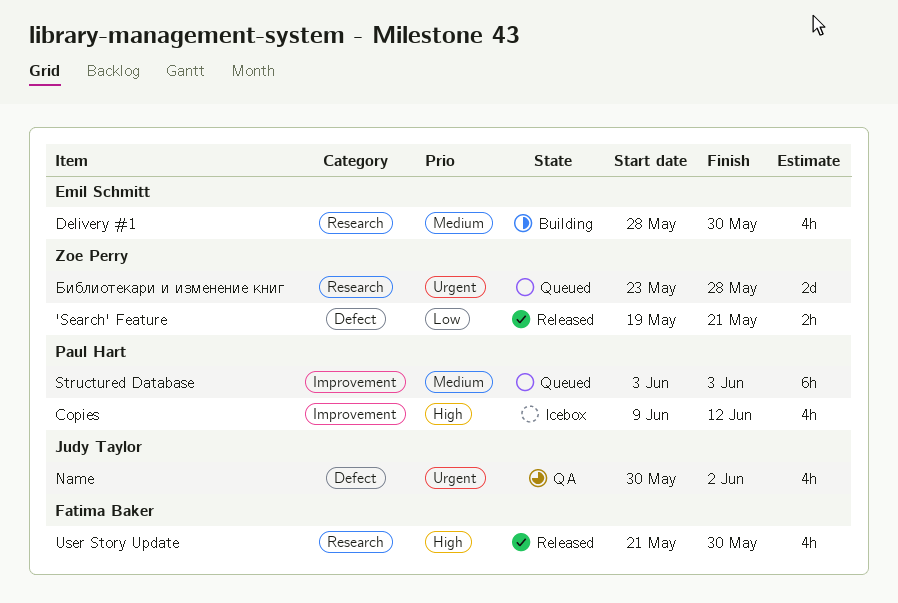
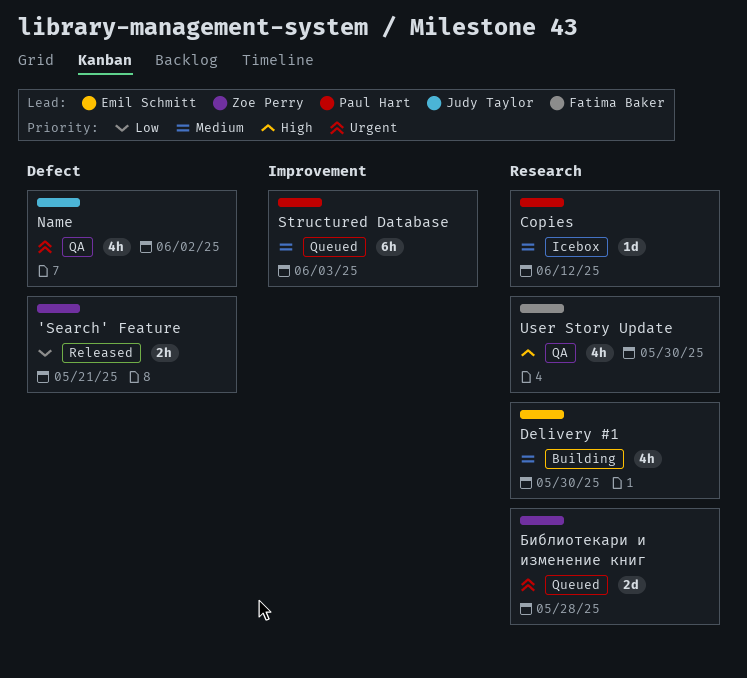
Copies, priority: High -> Medium
Copies, label: Improvement -> Research
Copies, estimate: 4h -> 1d
User Story Update, status: Released -> QA

